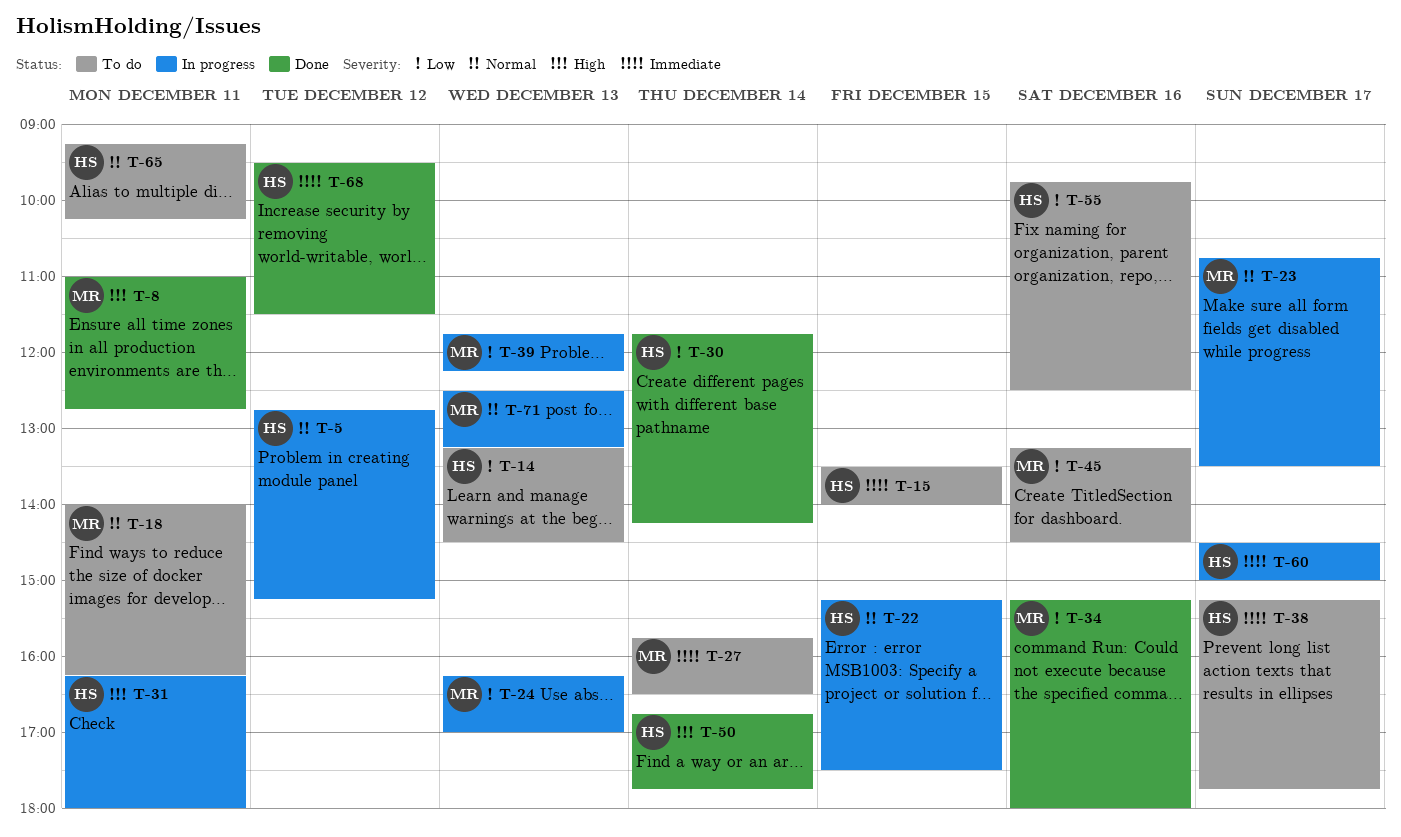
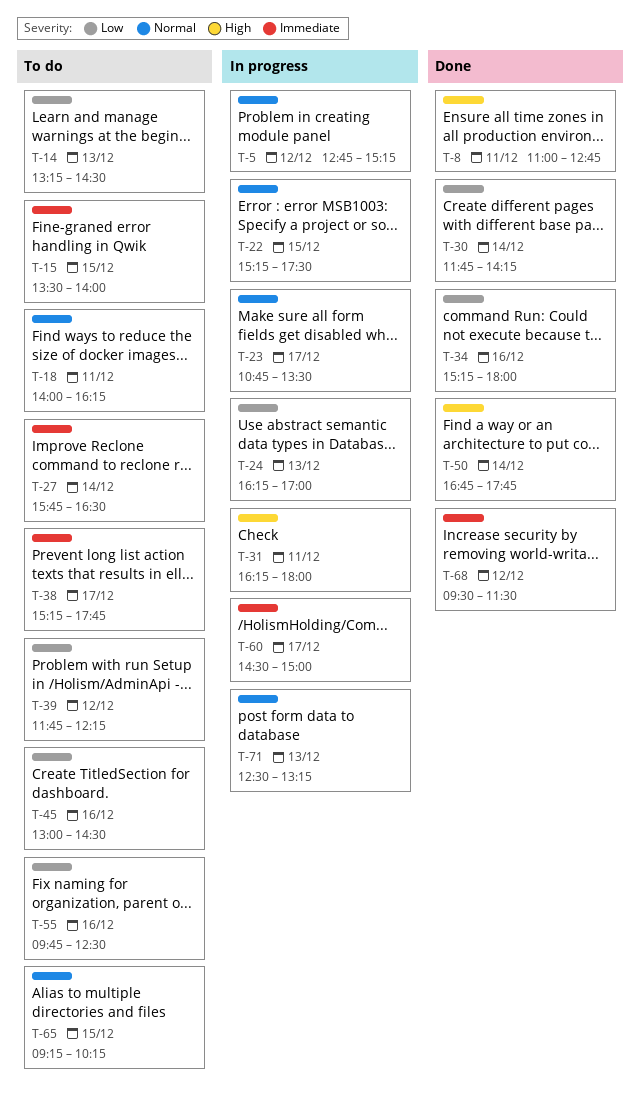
T-39, status: In progress -> To do
T-39, day: Dec 13 -> Dec 12
T-45, begins: 13:15 -> 13:00
T-65, day: Dec 11 -> Dec 15

